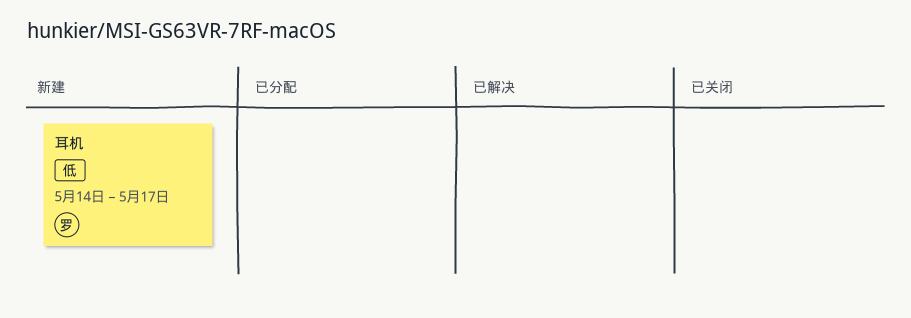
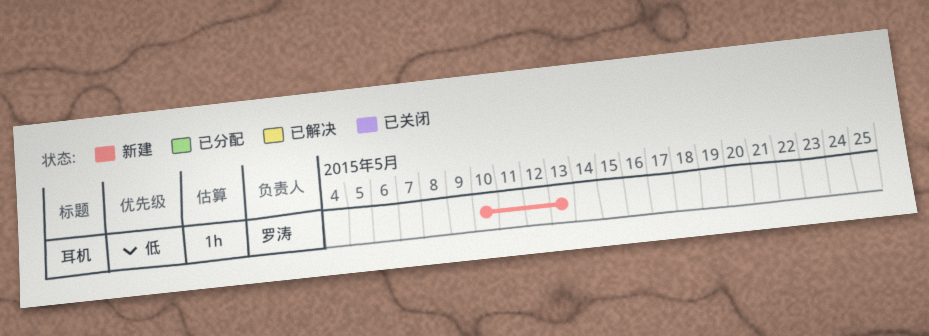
耳机, start: May 14 -> May 10
耳机, due: May 17 -> May 13

